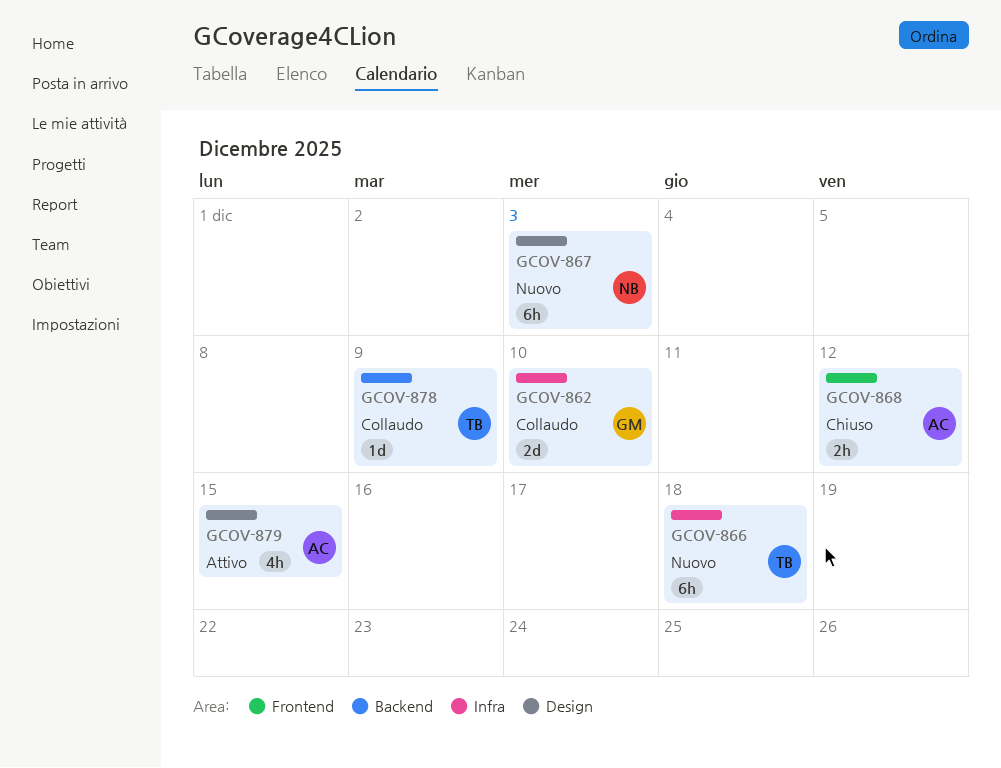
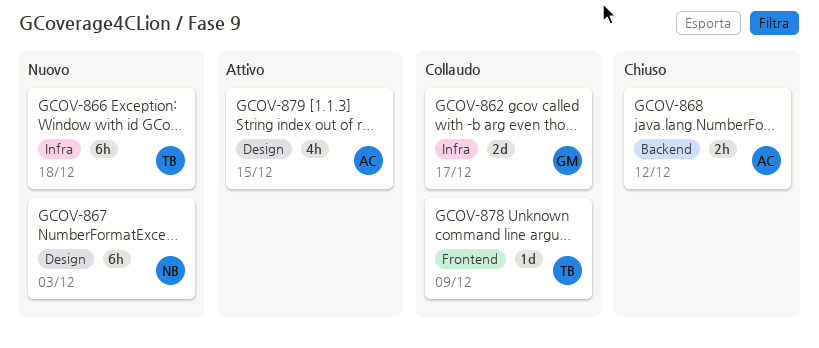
GCOV-862, due: Dec 10 -> Dec 17
GCOV-868, label: Frontend -> Backend
GCOV-878, label: Backend -> Frontend

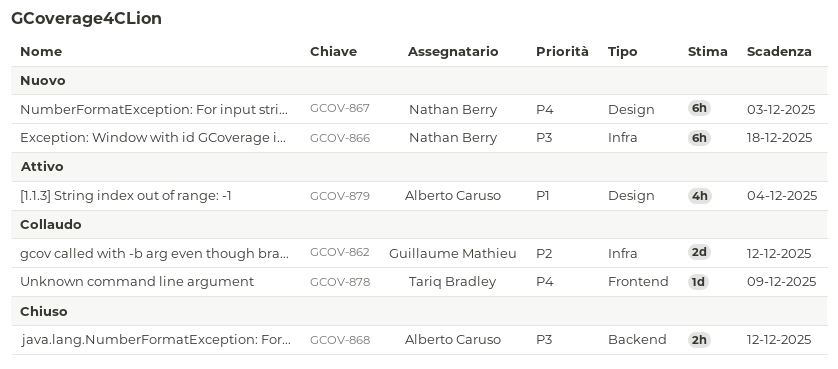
GCOV-862, due: Dec 17 -> Dec 12
GCOV-866, owner: Tariq Bradley -> Nathan Berry
GCOV-879, due: Dec 15 -> Dec 4

